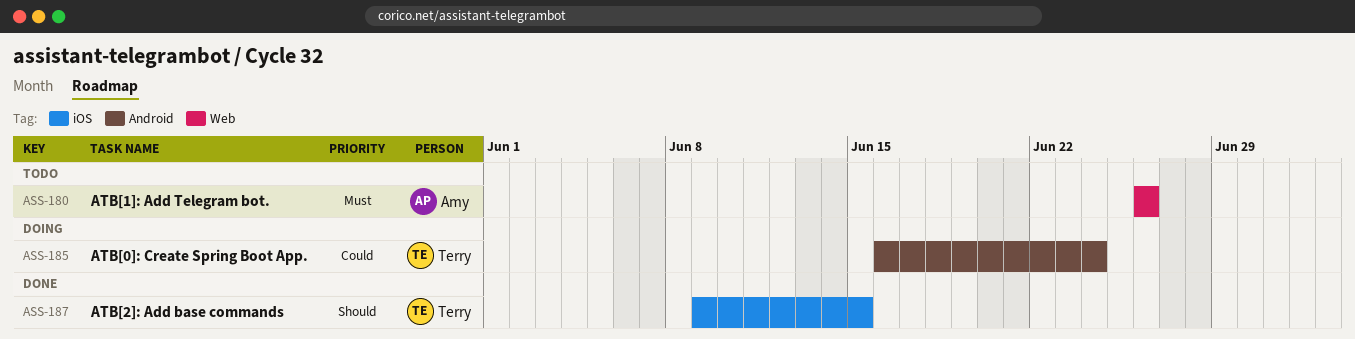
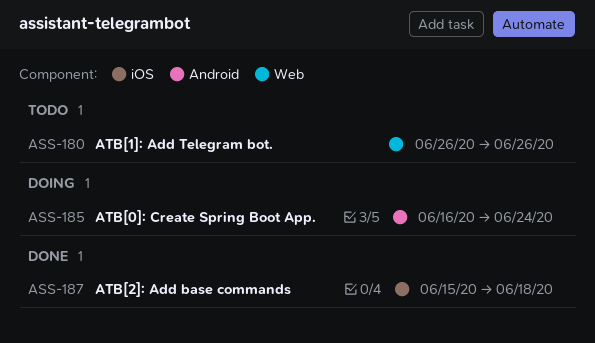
ASS-187, start: Jun 9 -> Jun 15
ASS-187, due: Jun 15 -> Jun 18

